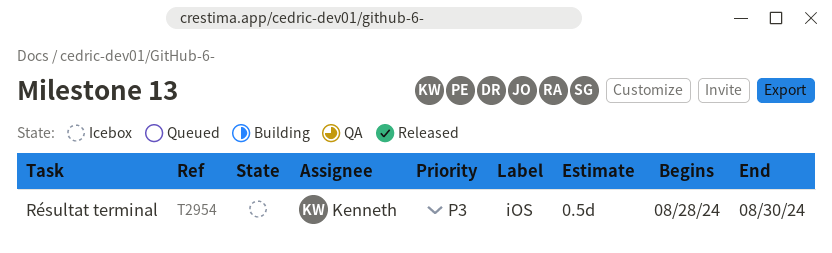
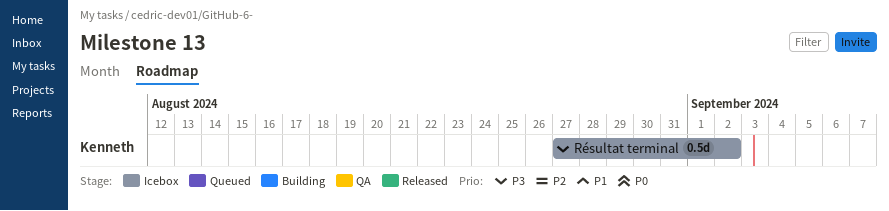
Résultat terminal, start: Aug 28 -> Aug 27
Résultat terminal, due: Aug 30 -> Sep 2

